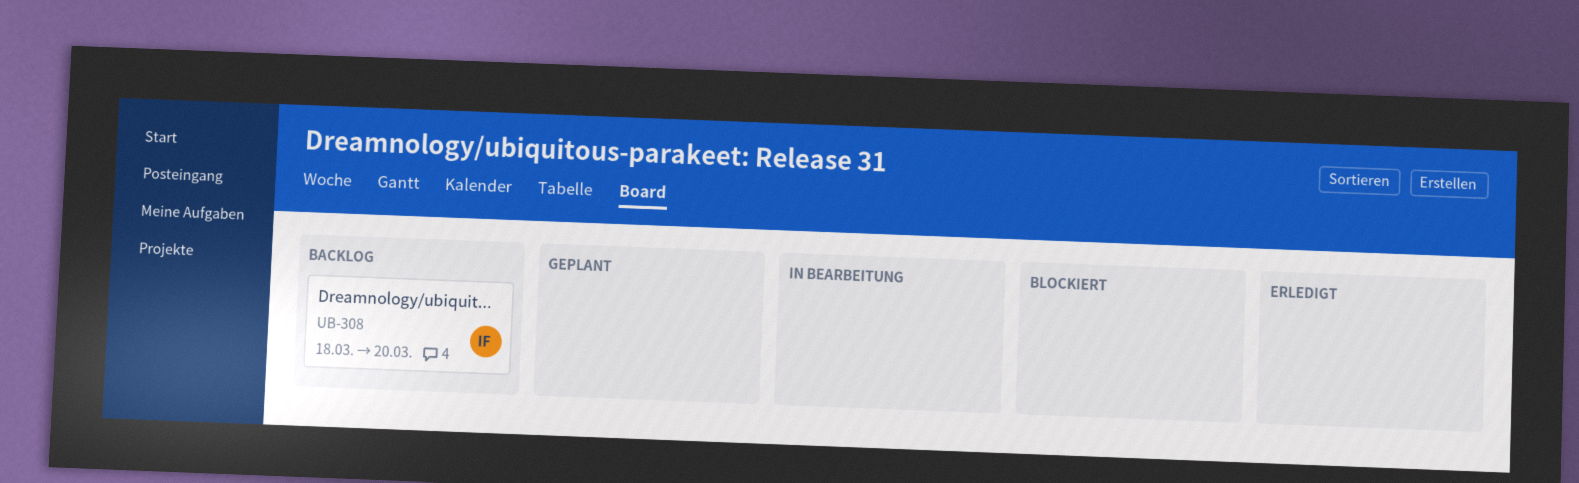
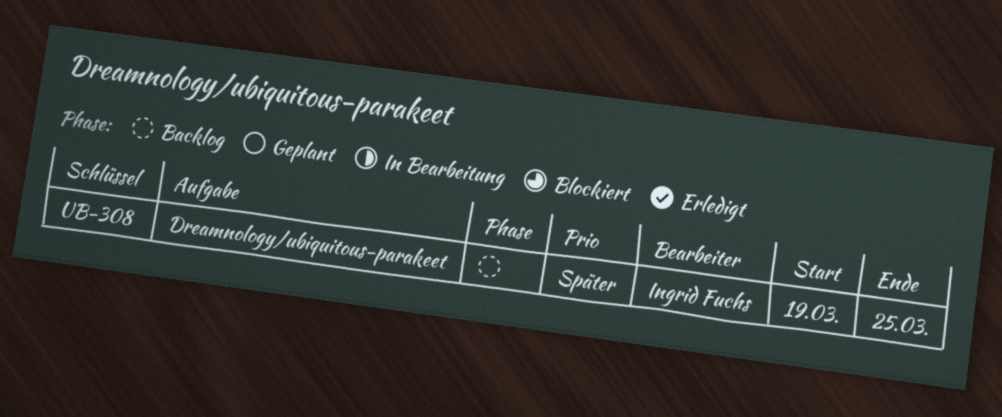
UB-308, start: Mar 18 -> Mar 19
UB-308, due: Mar 20 -> Mar 25

